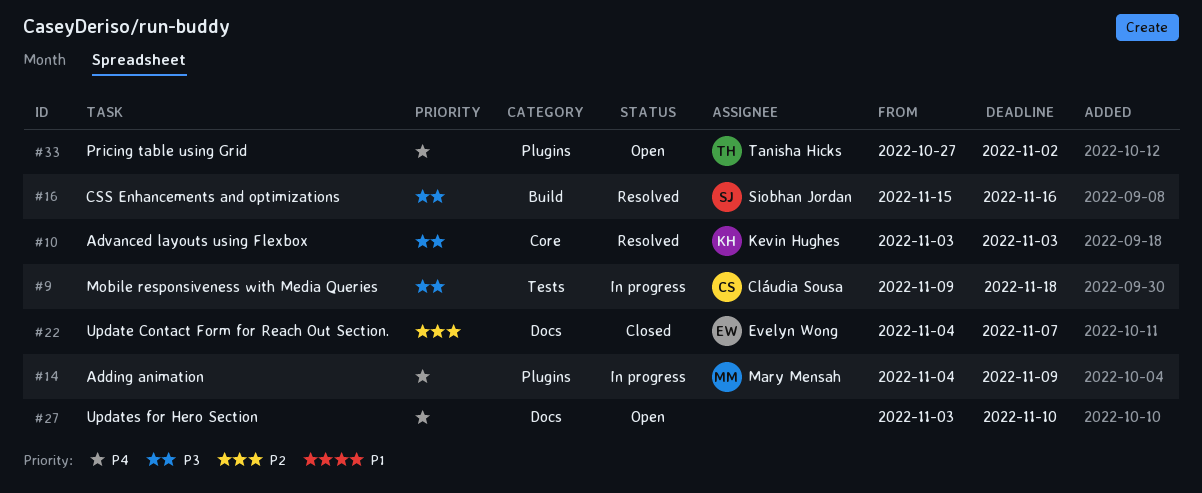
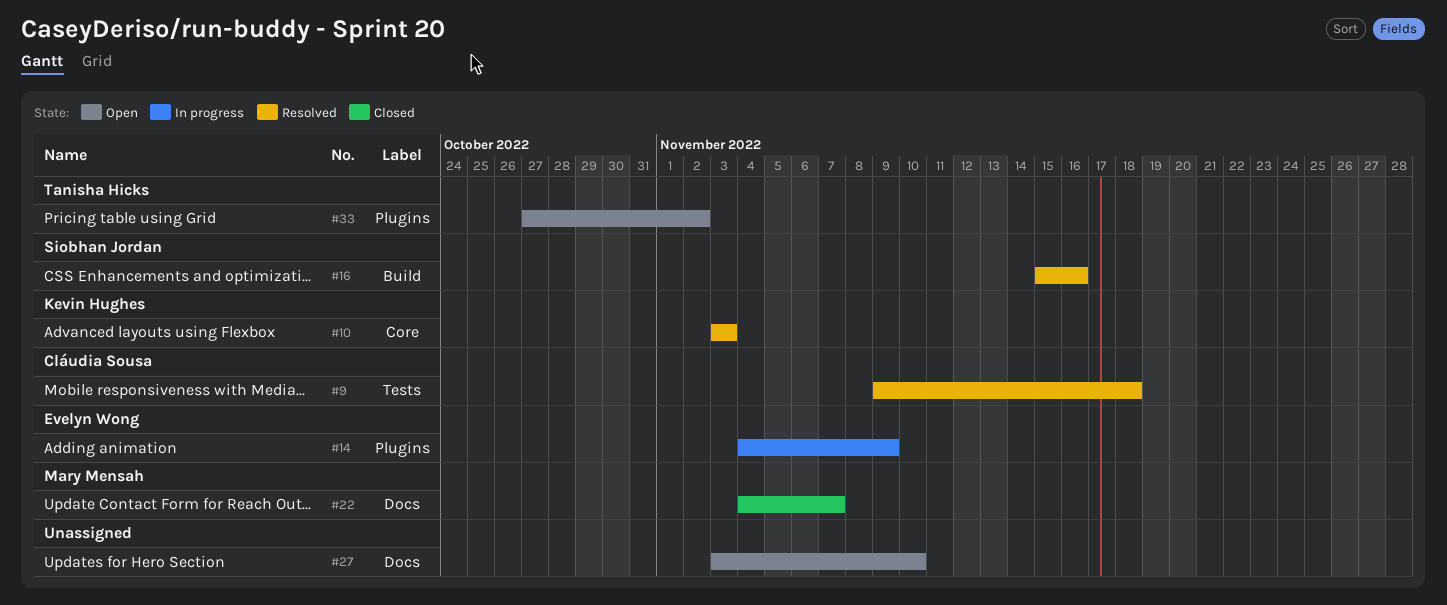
#9, status: In progress -> Resolved
#14, owner: Mary Mensah -> Evelyn Wong
#22, owner: Evelyn Wong -> Mary Mensah

